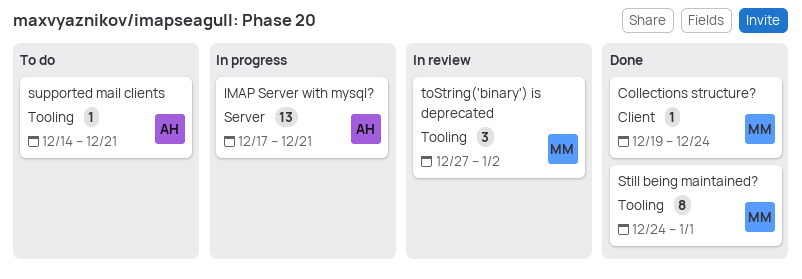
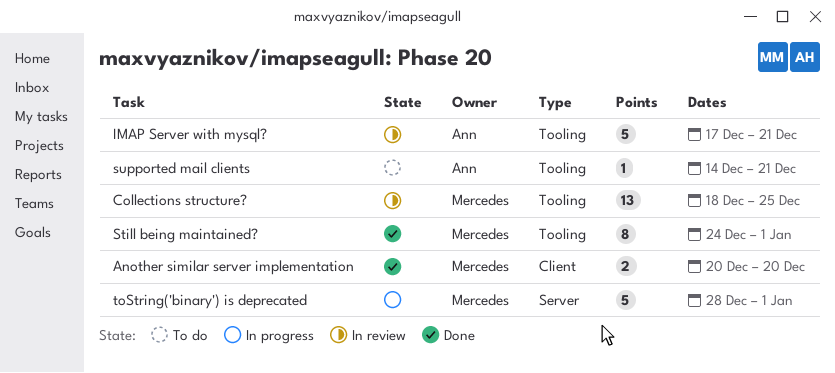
Another similar server implementation: none -> present
Collections structure?, status: Done -> In review
Collections structure?, label: Client -> Tooling
Collections structure?, estimate: 1 -> 13
Collections structure?, start: Dec 19 -> Dec 18
Collections structure?, due: Dec 24 -> Dec 25
IMAP Server with mysql?, status: In progress -> In review
IMAP Server with mysql?, label: Server -> Tooling
IMAP Server with mysql?, estimate: 13 -> 5
toString('binary') is deprecated, status: In review -> In progress
toString('binary') is deprecated, label: Tooling -> Server
toString('binary') is deprecated, estimate: 3 -> 5
toString('binary') is deprecated, start: Dec 27 -> Dec 28
toString('binary') is deprecated, due: Jan 2 -> Jan 1

